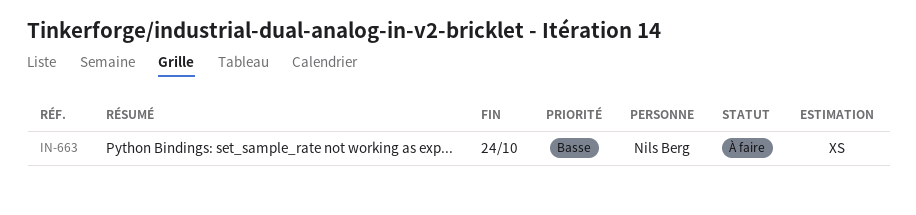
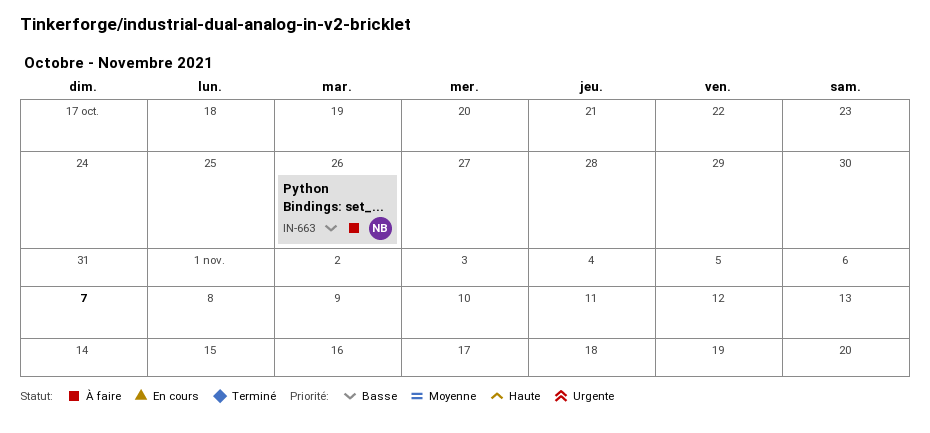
IN-663, due: Oct 24 -> Oct 26

